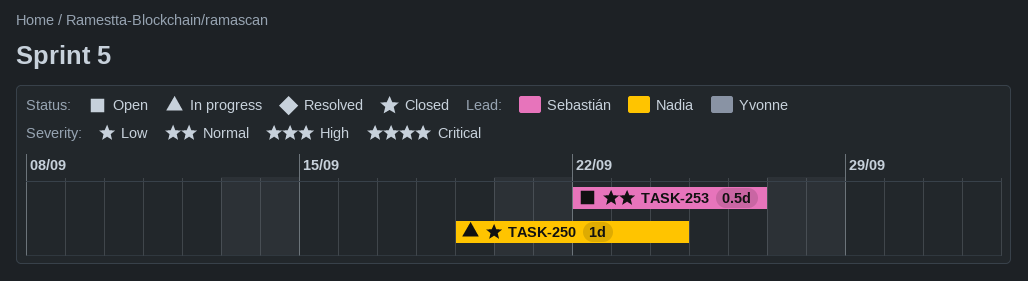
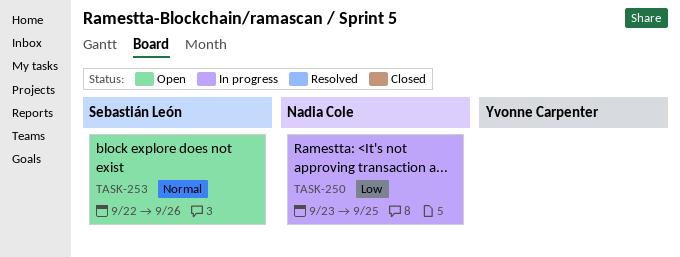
TASK-250, start: Sep 19 -> Sep 23
TASK-250, due: Sep 24 -> Sep 25

